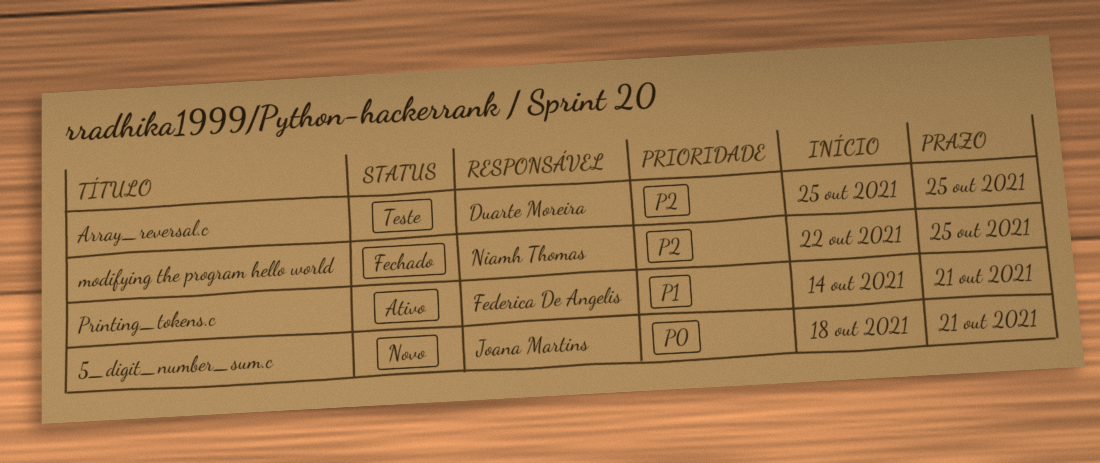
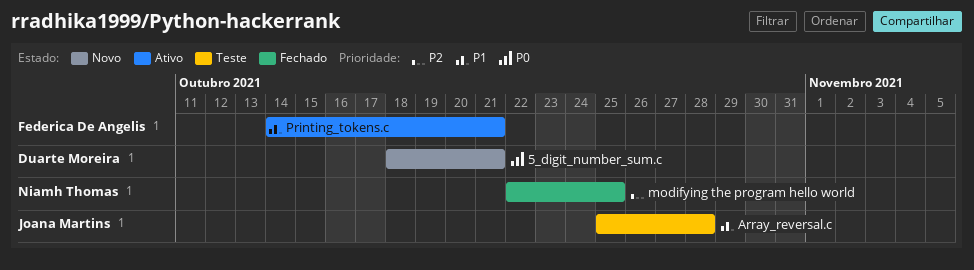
5_digit_number_sum.c, owner: Joana Martins -> Duarte Moreira
Array_reversal.c, owner: Duarte Moreira -> Joana Martins
Array_reversal.c, priority: P2 -> P1
Array_reversal.c, due: Oct 25 -> Oct 28

